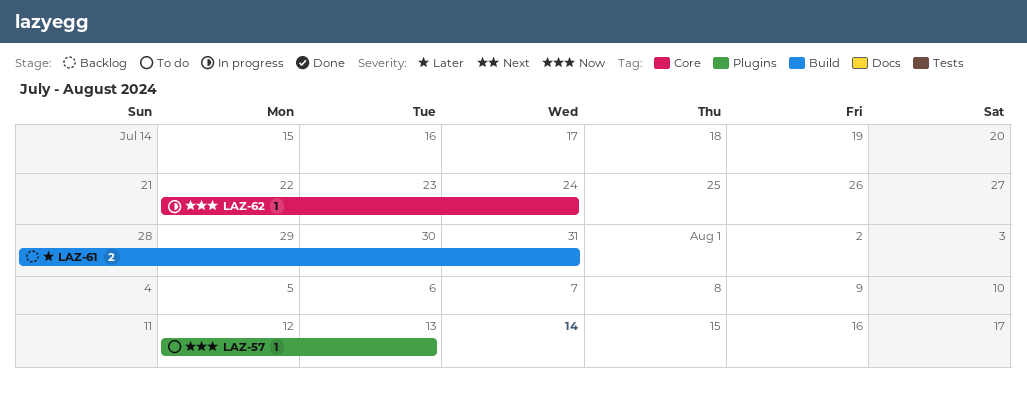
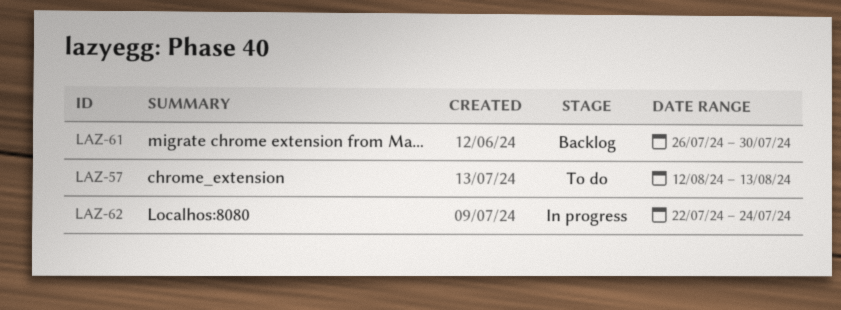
LAZ-61, start: Jul 28 -> Jul 26
LAZ-61, due: Jul 31 -> Jul 30

